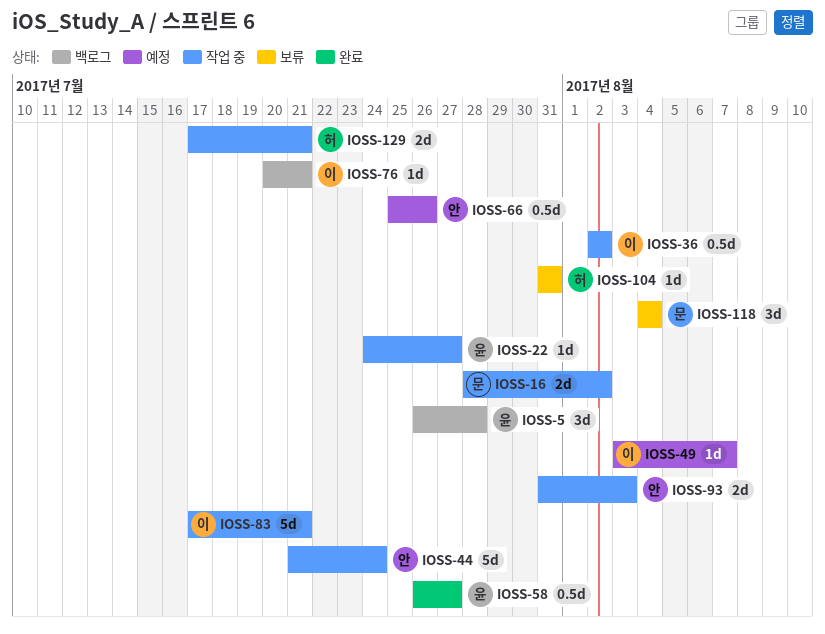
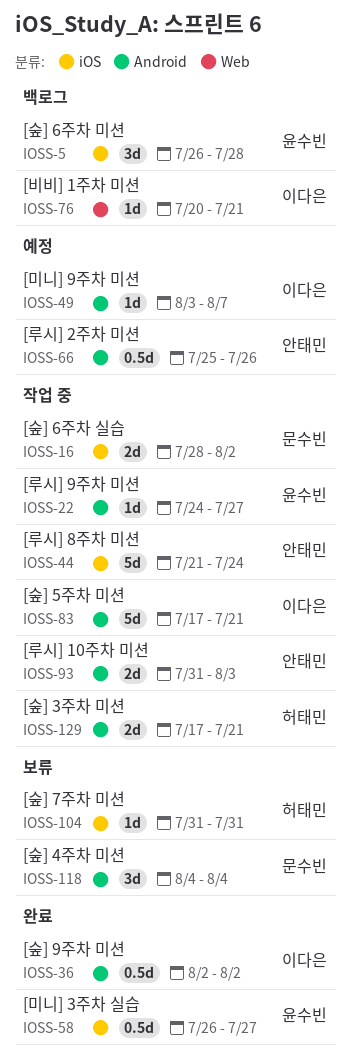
IOSS-36, status: 작업 중 -> 완료

